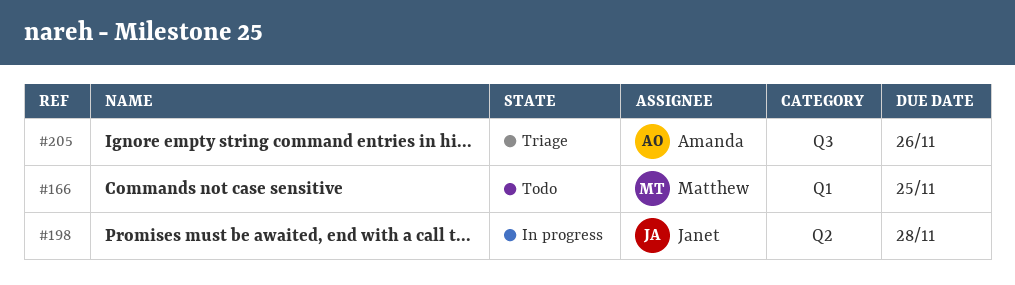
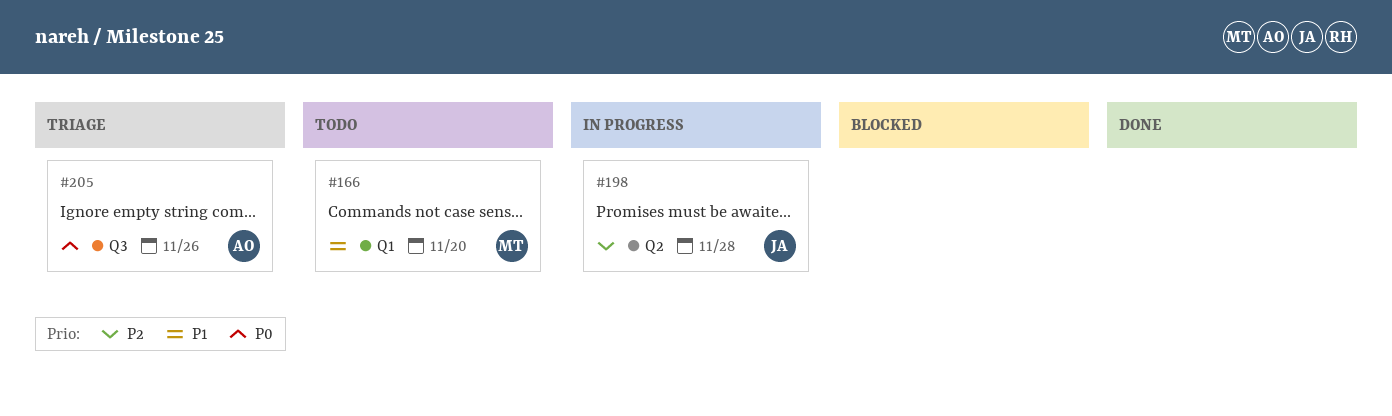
#166, due: Nov 25 -> Nov 20

